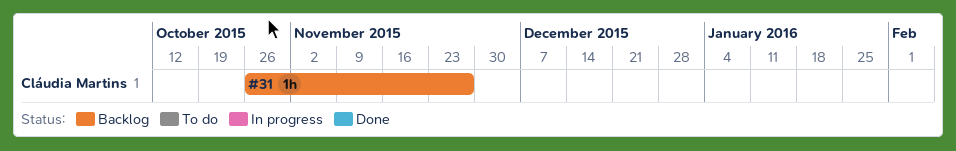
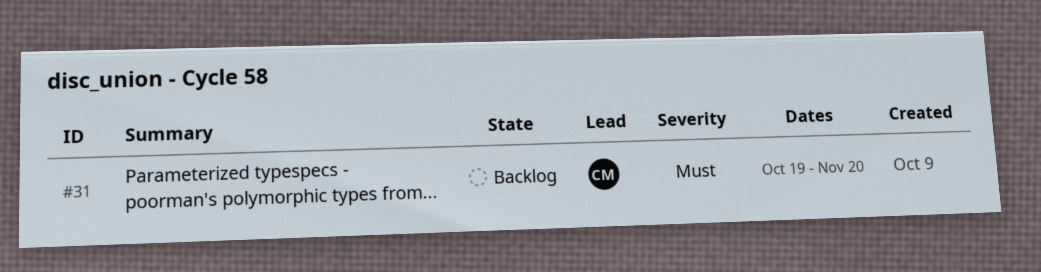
#31, start: Oct 26 -> Oct 19
#31, due: Nov 27 -> Nov 20

